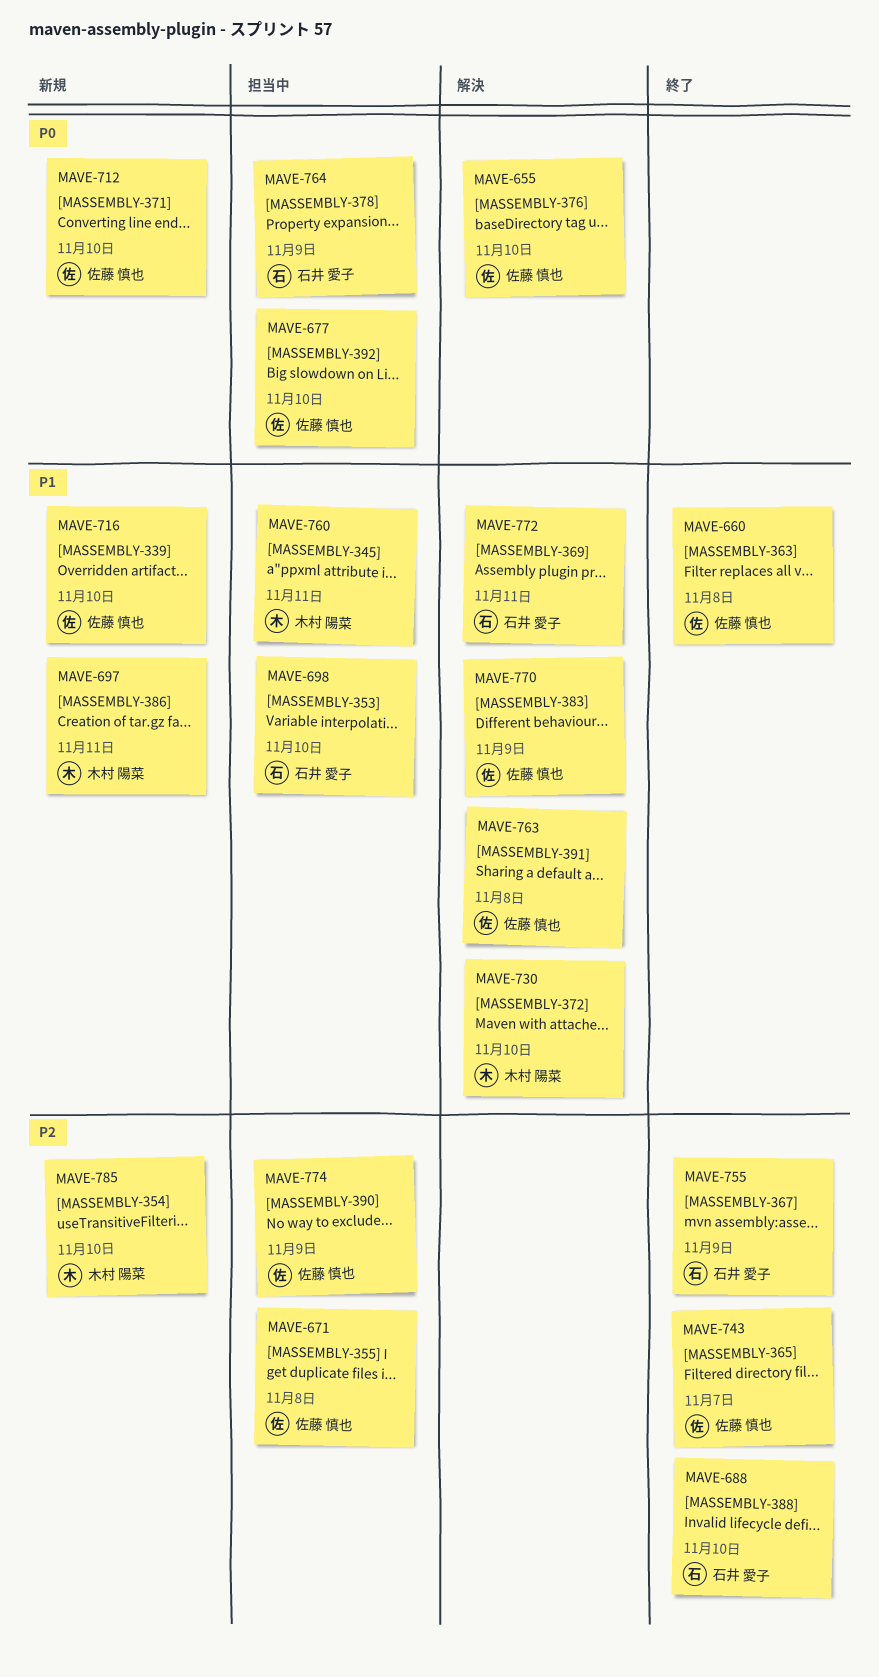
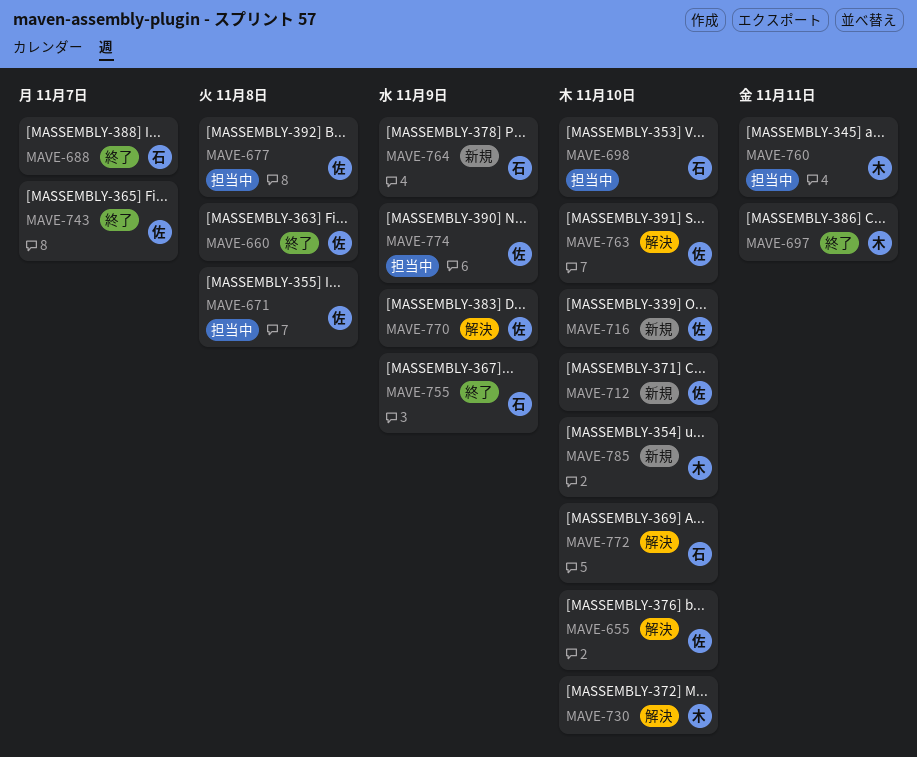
MAVE-677, due: Nov 10 -> Nov 8
MAVE-688, due: Nov 10 -> Nov 7
MAVE-697, status: 新規 -> 終了
MAVE-763, due: Nov 8 -> Nov 10
MAVE-764, status: 担当中 -> 新規
MAVE-772, due: Nov 11 -> Nov 10

